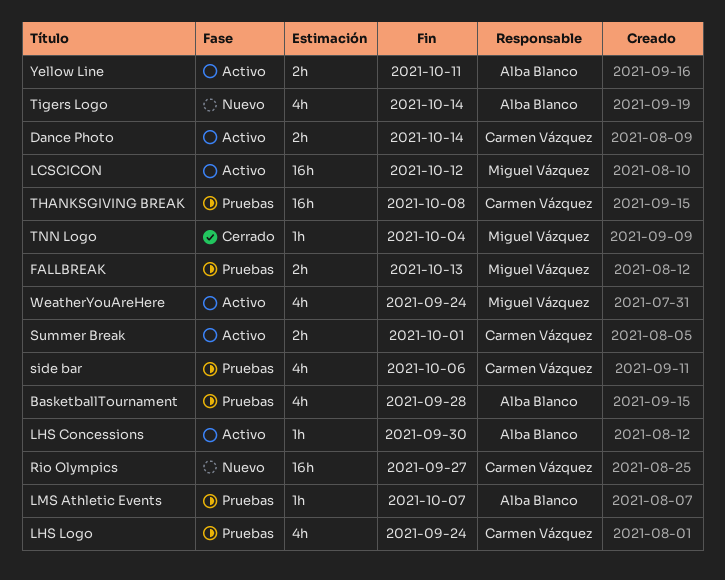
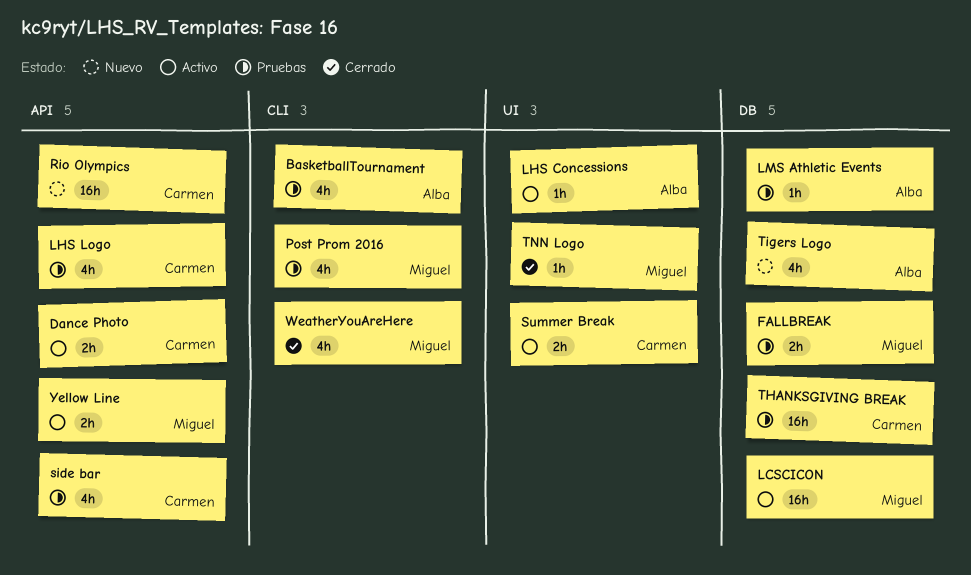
Post Prom 2016: none -> present
WeatherYouAreHere, status: Activo -> Cerrado
Yellow Line, owner: Alba Blanco -> Miguel Vázquez

